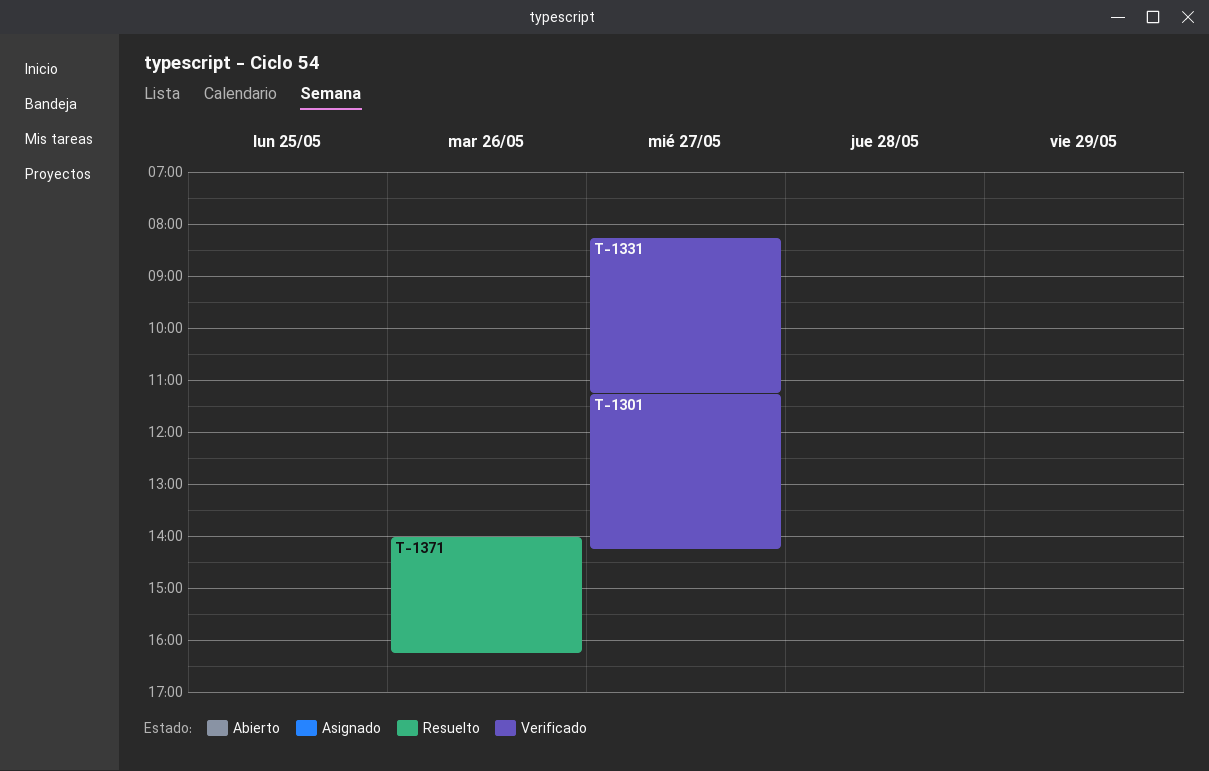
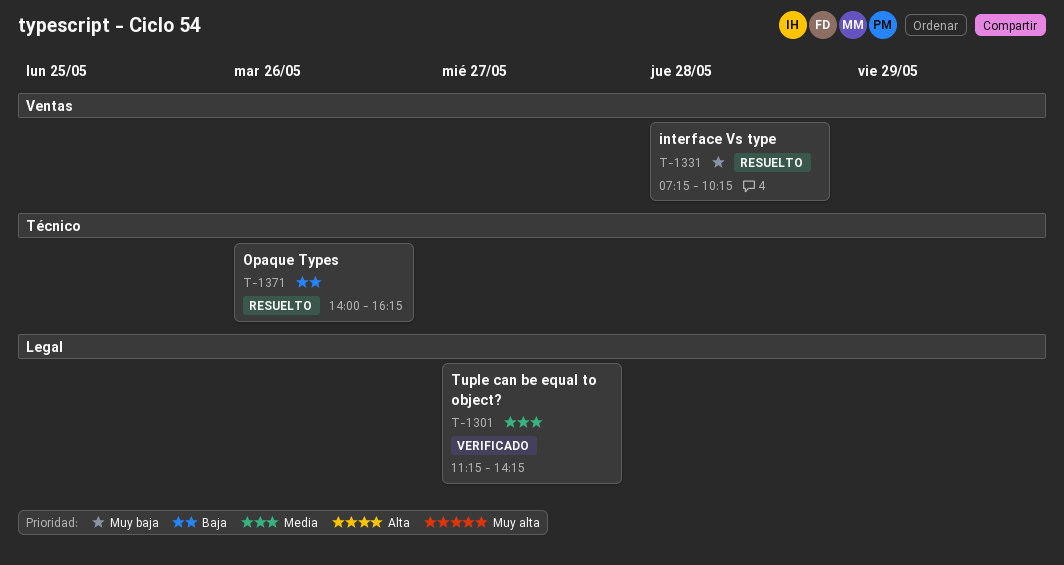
T-1331, status: Verificado -> Resuelto
T-1331, day: May 27 -> May 28
T-1331, begins: 08:15 -> 07:15
T-1331, ends: 11:15 -> 10:15

